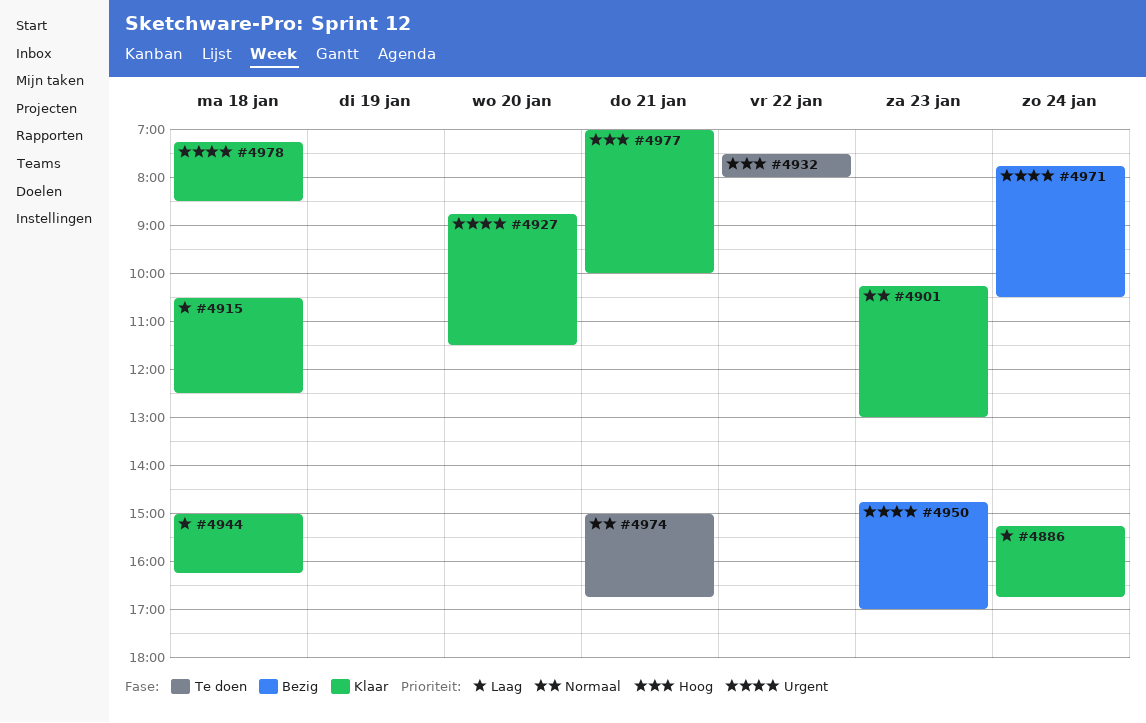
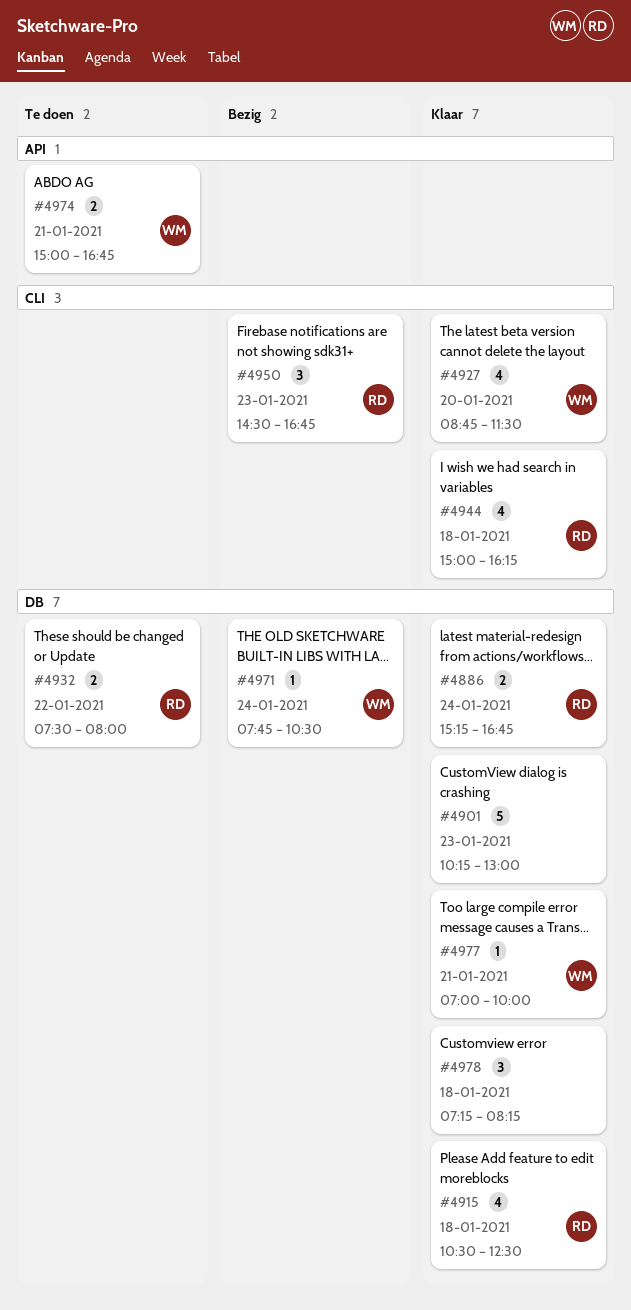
#4950, begins: 14:45 -> 14:30
#4950, ends: 17:00 -> 16:45
#4978, ends: 08:30 -> 08:15

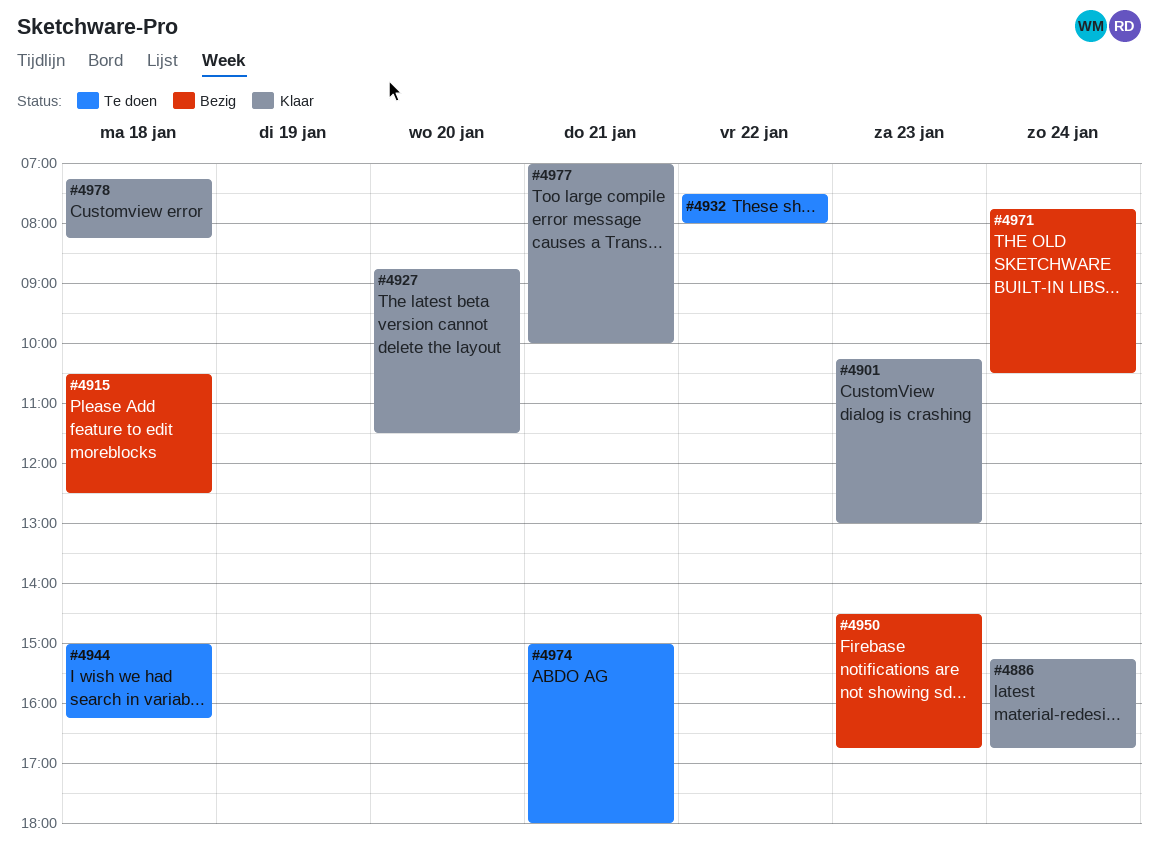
#4915, status: Klaar -> Bezig
#4944, status: Klaar -> Te doen
#4974, ends: 16:45 -> 18:00

